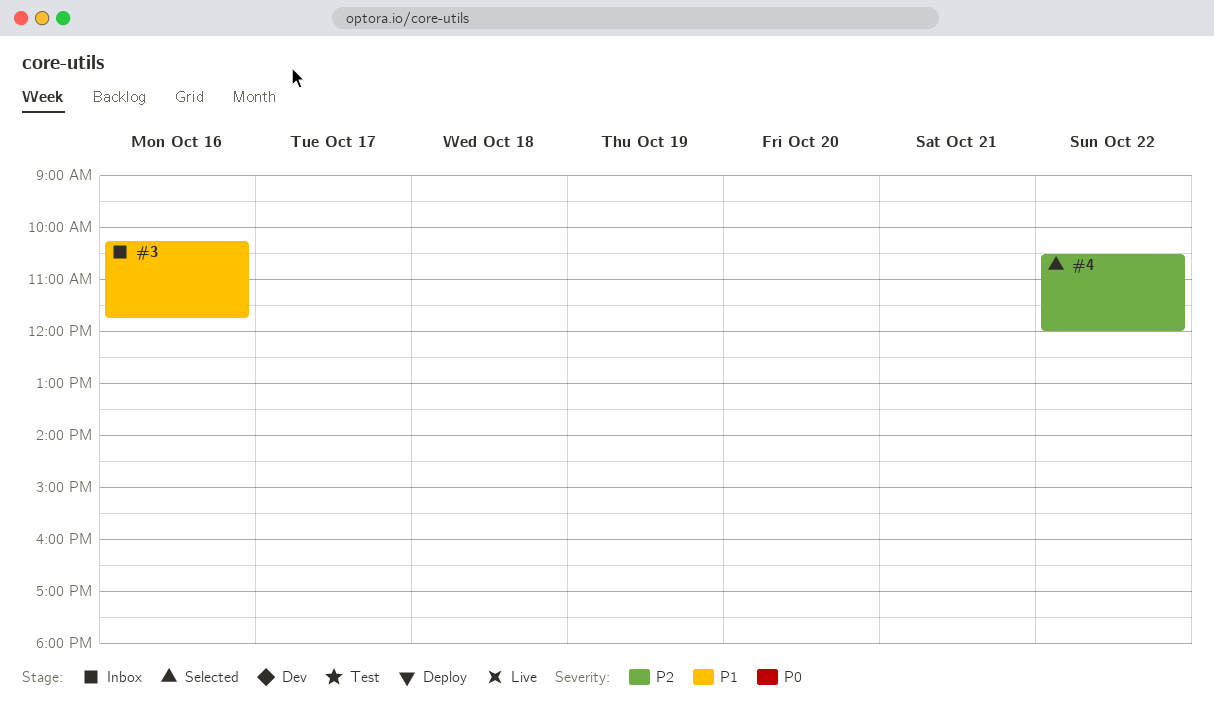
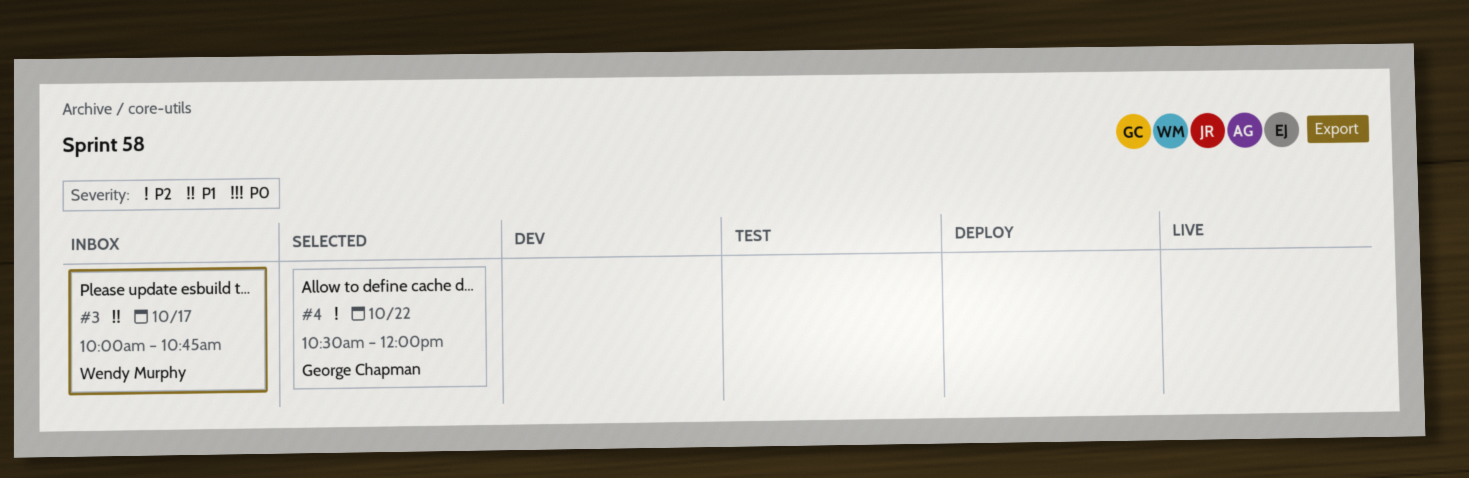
#3, day: Oct 16 -> Oct 17
#3, begins: 10:15 -> 10:00
#3, ends: 11:45 -> 10:45

